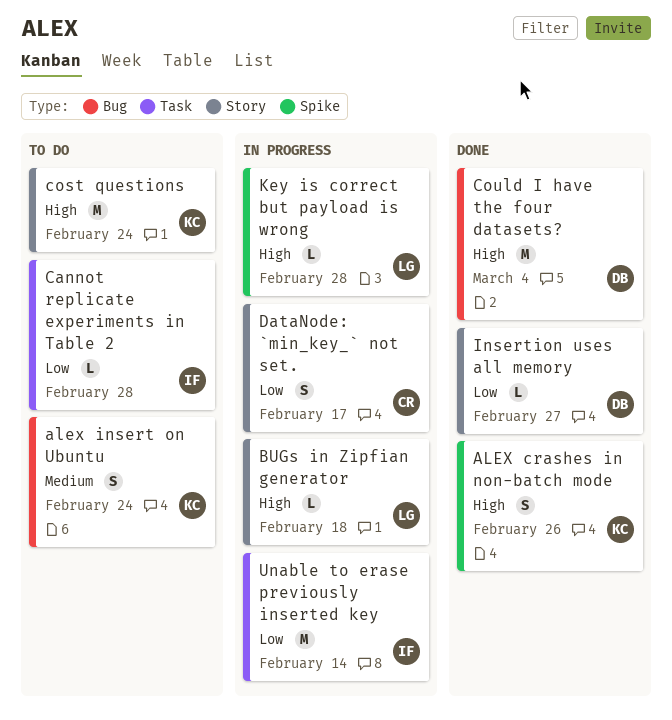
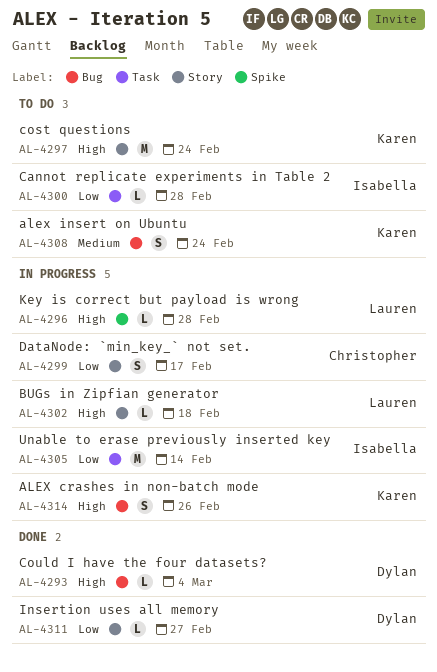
ALEX crashes in non-batch mode, status: Done -> In progress
ALEX crashes in non-batch mode, label: Spike -> Bug
Could I have the four datasets?, estimate: M -> L

